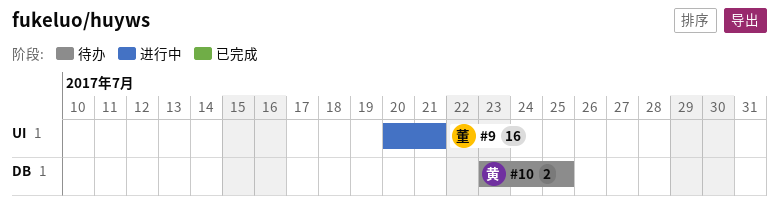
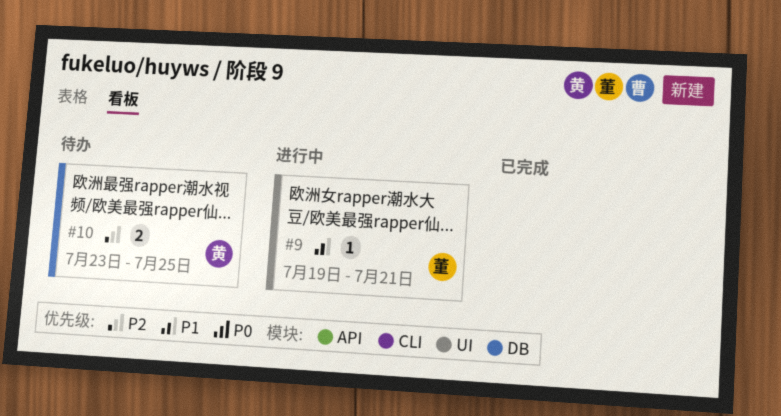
#9, estimate: 16 -> 1
#9, start: Jul 20 -> Jul 19

